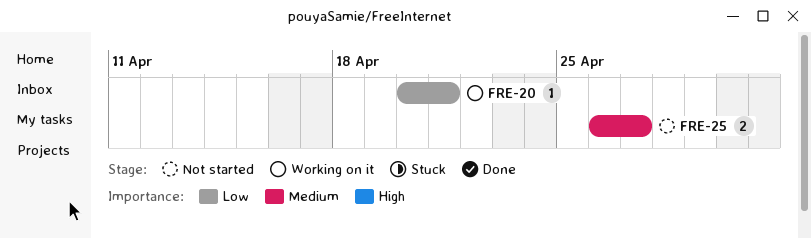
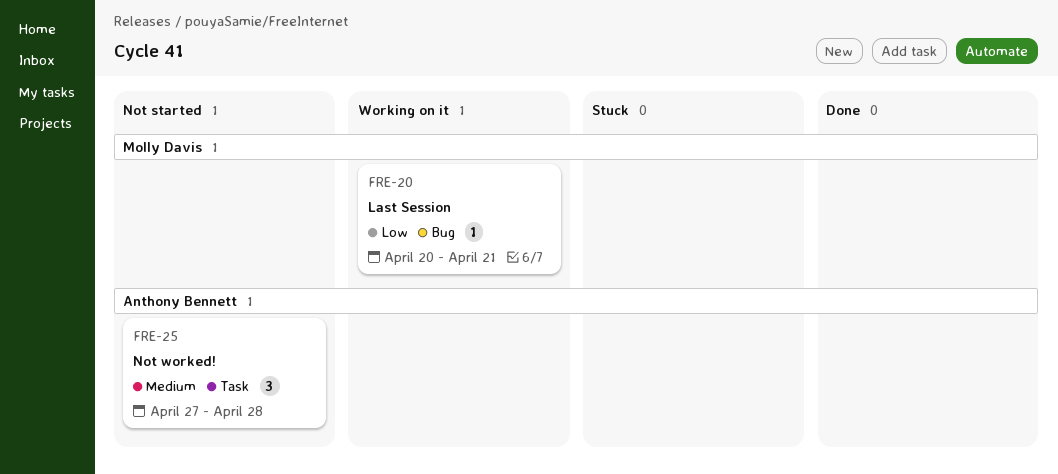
FRE-25, estimate: 2 -> 3
FRE-25, start: Apr 26 -> Apr 27
FRE-25, due: Apr 27 -> Apr 28

